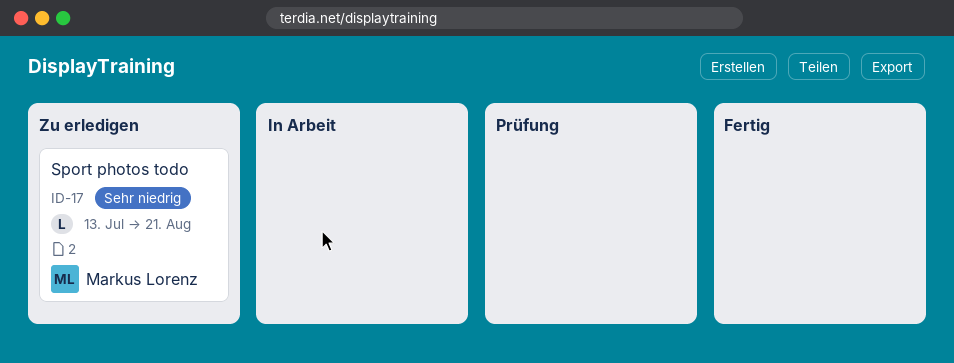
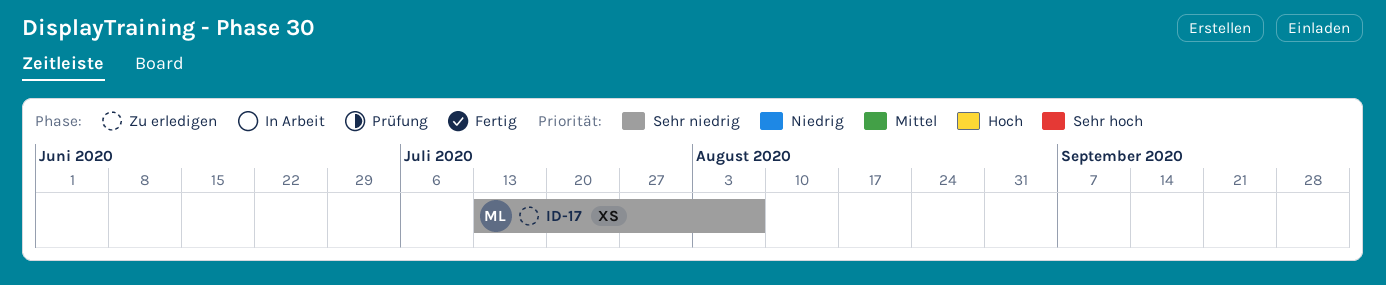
ID-17, estimate: L -> XS
ID-17, due: Aug 21 -> Aug 7

